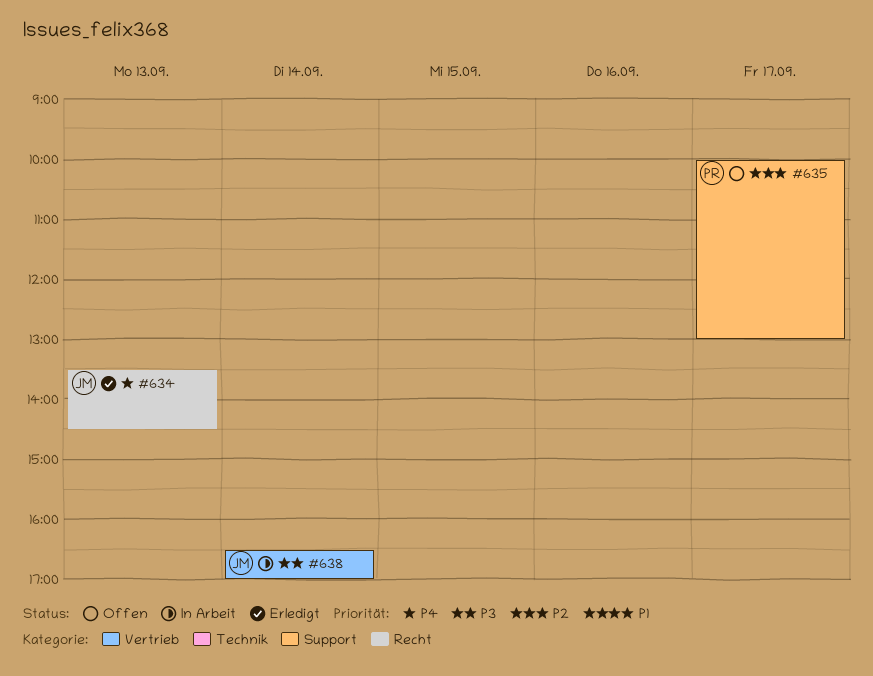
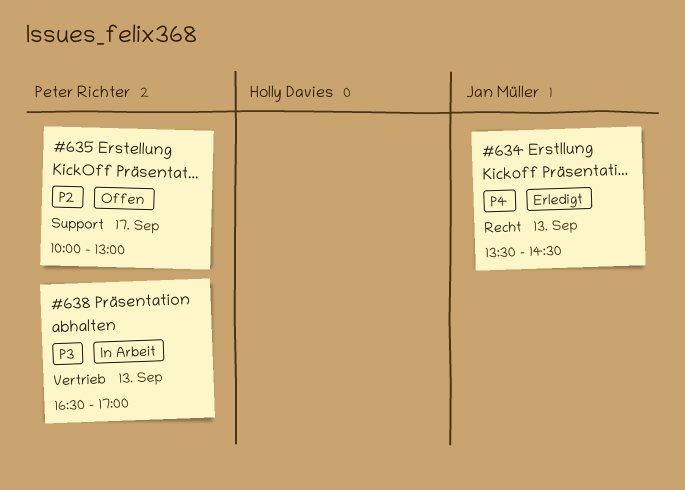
#638, owner: Jan Müller -> Peter Richter
#638, day: Sep 14 -> Sep 13

